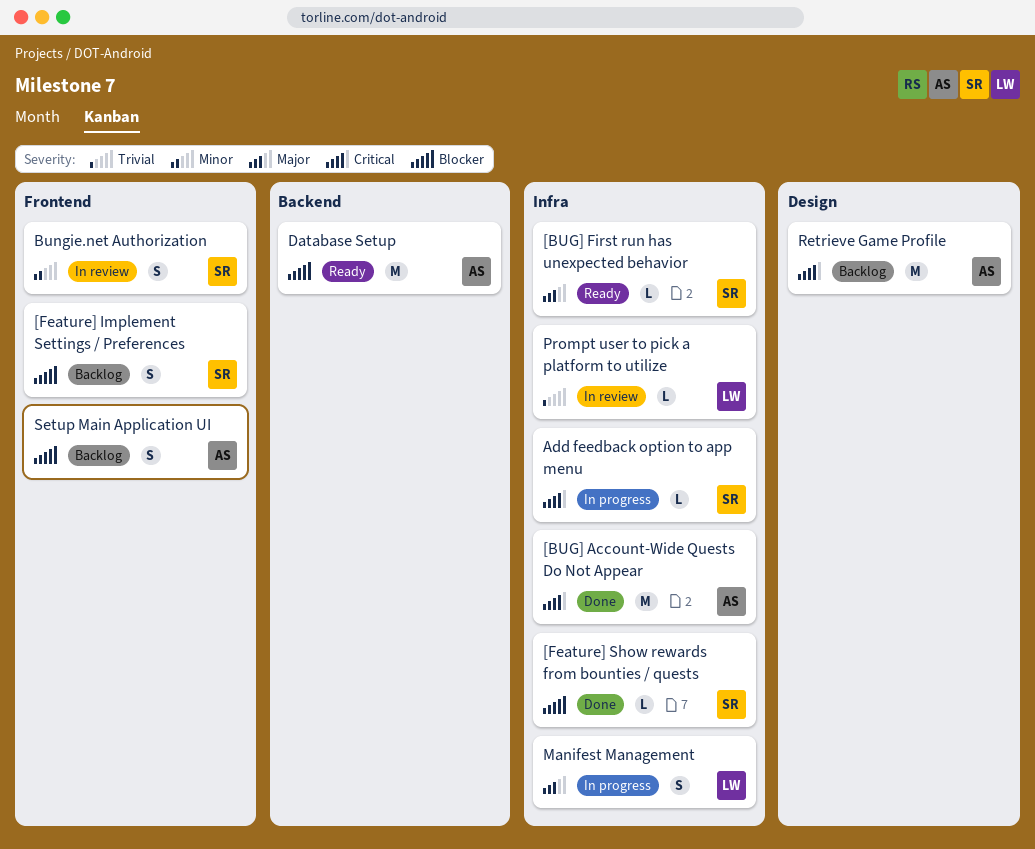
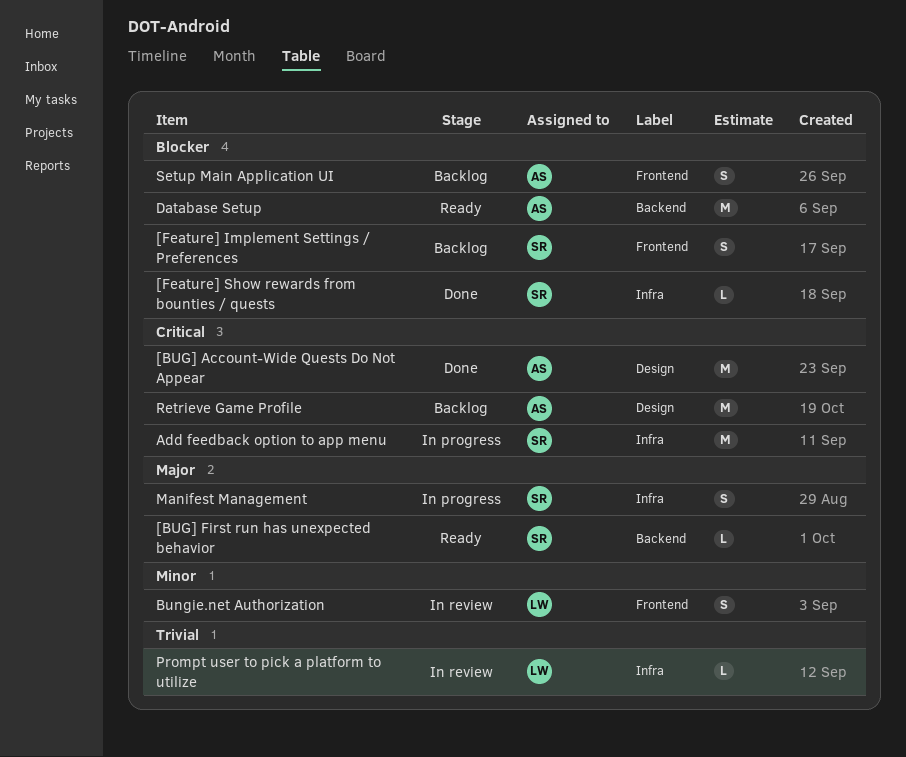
[BUG] Account-Wide Quests Do Not Appear, label: Infra -> Design
[BUG] First run has unexpected behavior, label: Infra -> Backend
Add feedback option to app menu, estimate: L -> M
Bungie.net Authorization, owner: SR -> LW
Manifest Management, owner: LW -> SR

